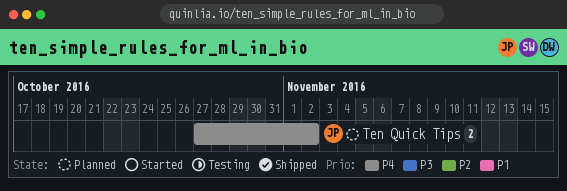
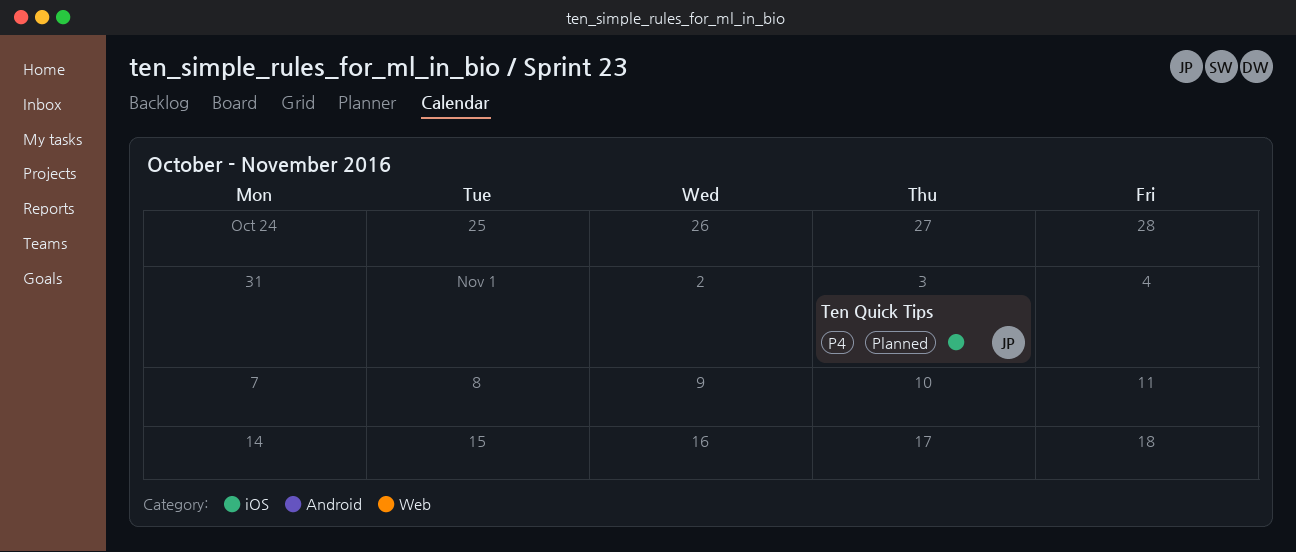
Ten Quick Tips, due: Nov 2 -> Nov 3

